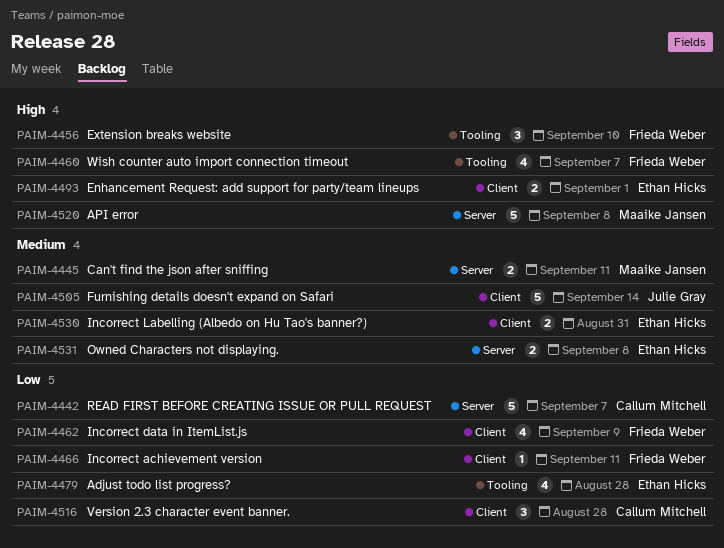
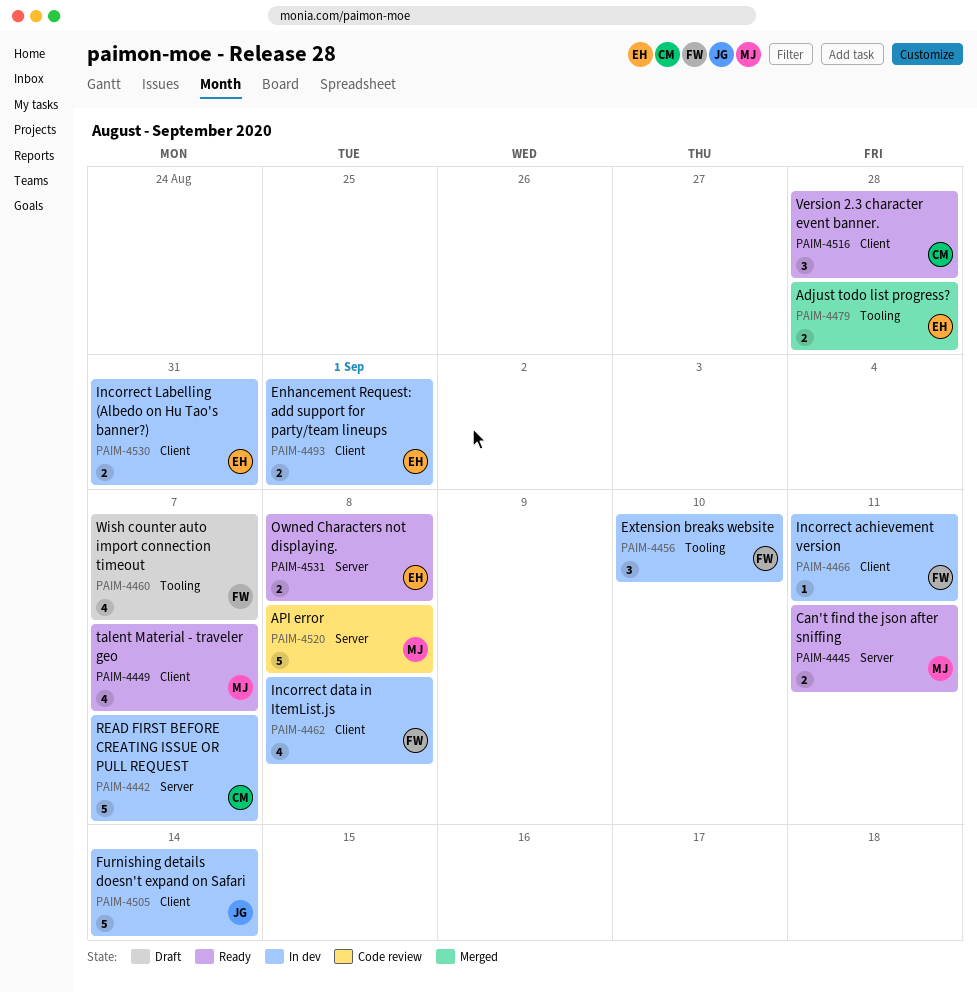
PAIM-4449: none -> present
PAIM-4462, due: Sep 9 -> Sep 8
PAIM-4479, estimate: 4 -> 2

